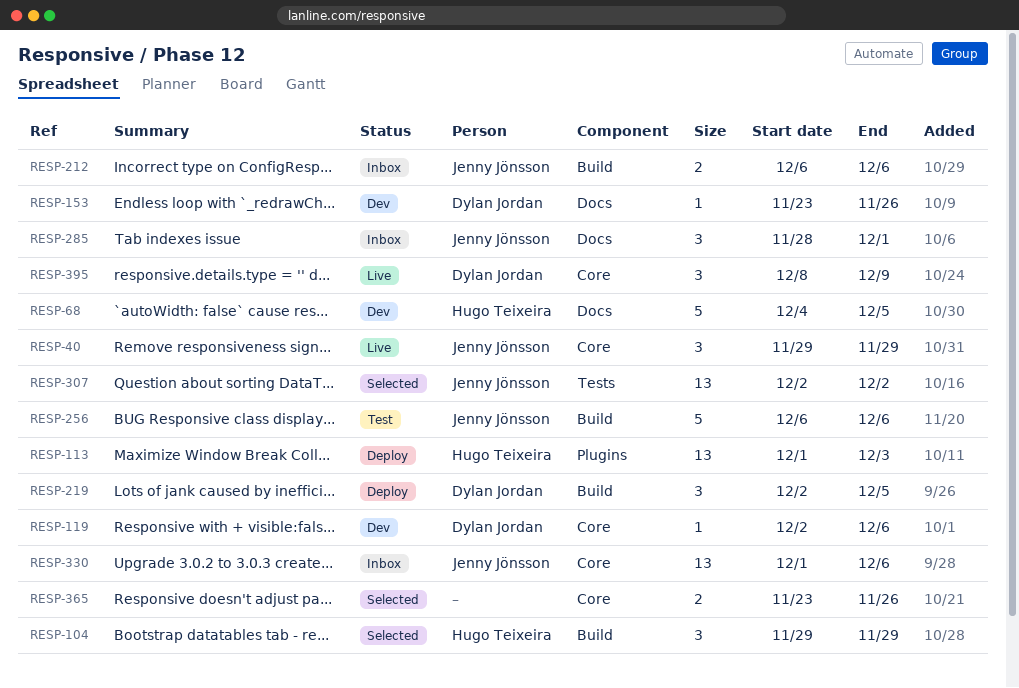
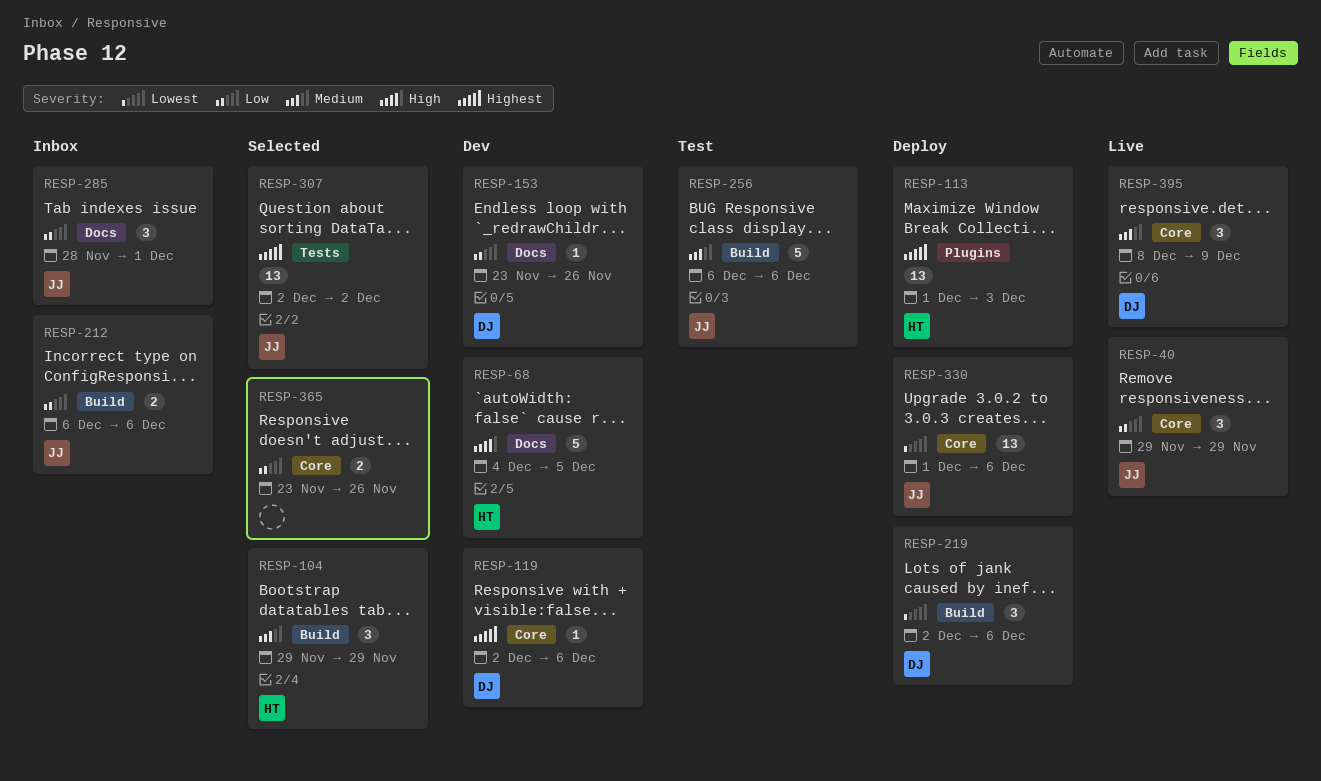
RESP-219, due: Dec 5 -> Dec 6
RESP-330, status: Inbox -> Deploy

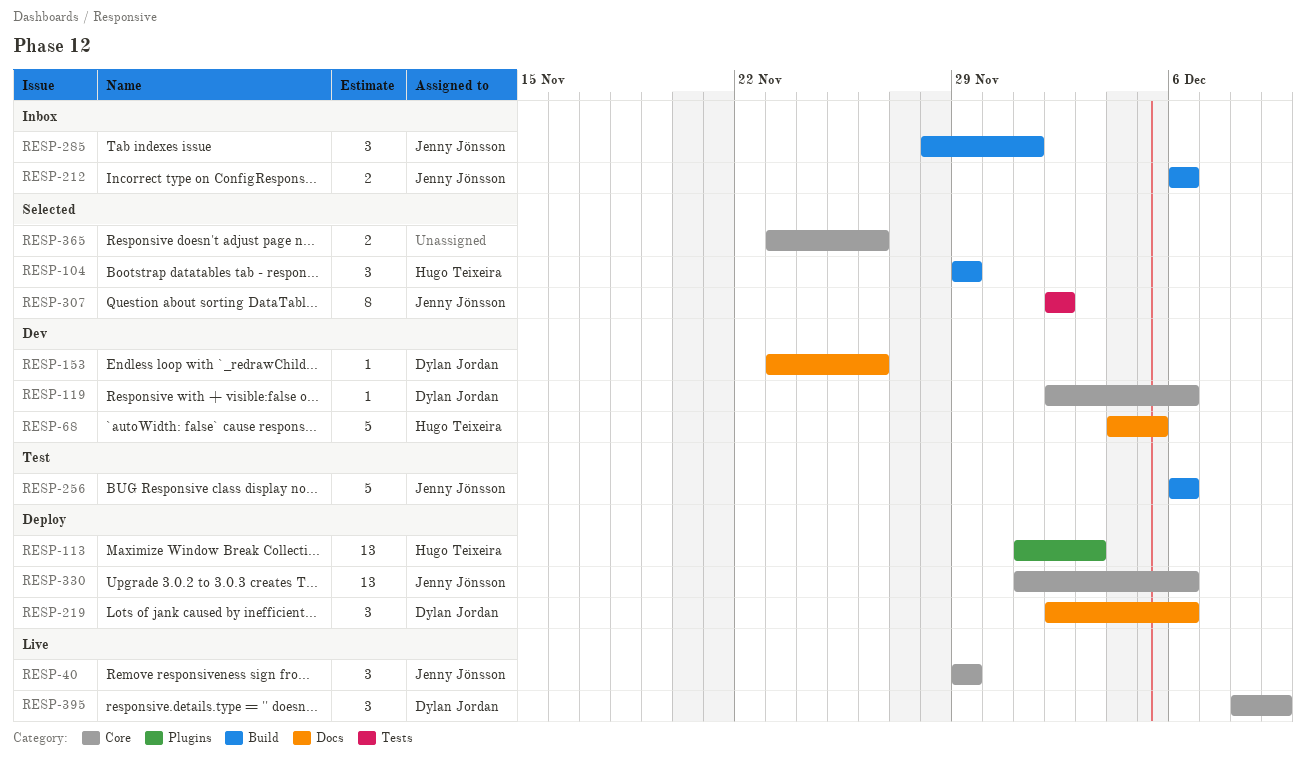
RESP-219, label: Build -> Docs
RESP-285, label: Docs -> Build
RESP-307, estimate: 13 -> 8

